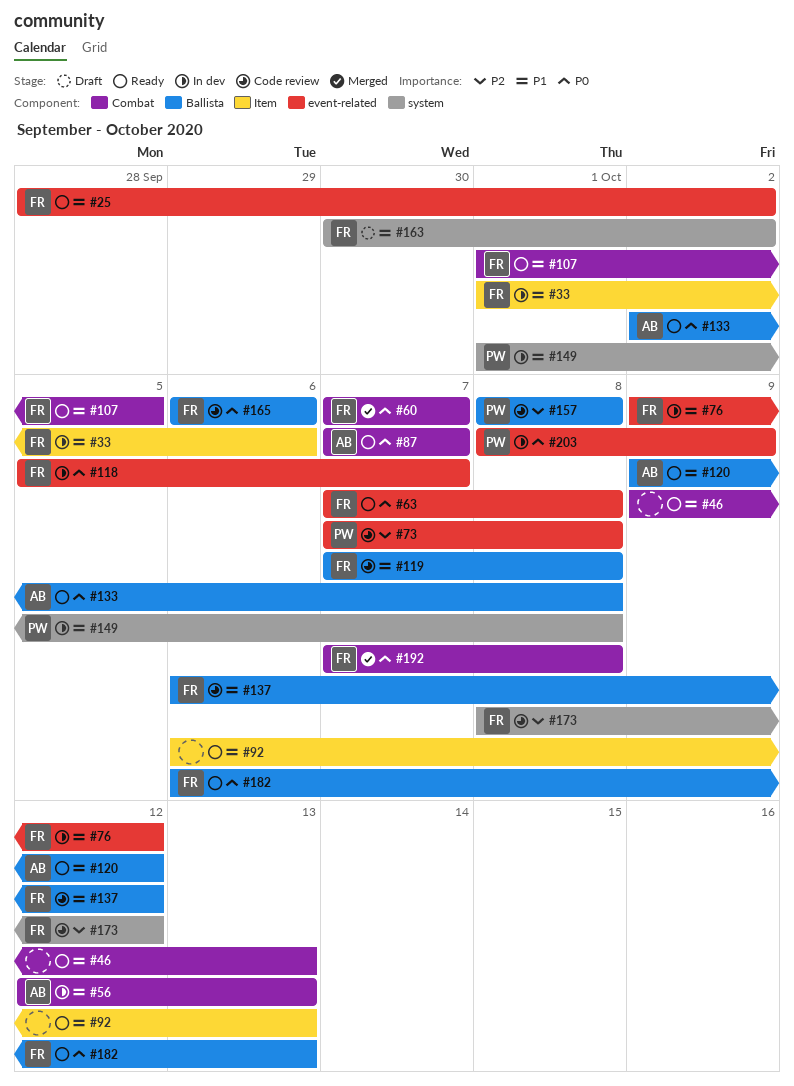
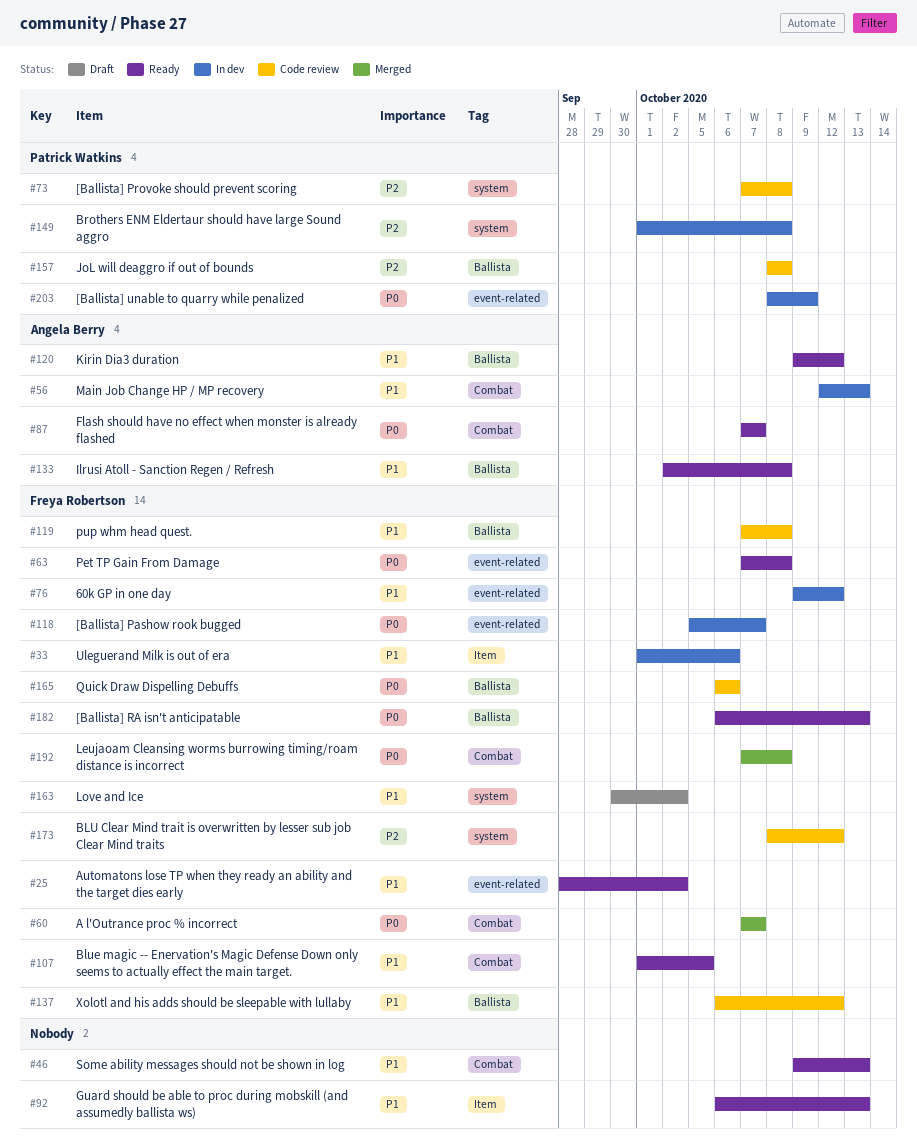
#73, label: event-related -> system
#133, priority: P0 -> P1
#149, priority: P1 -> P2

